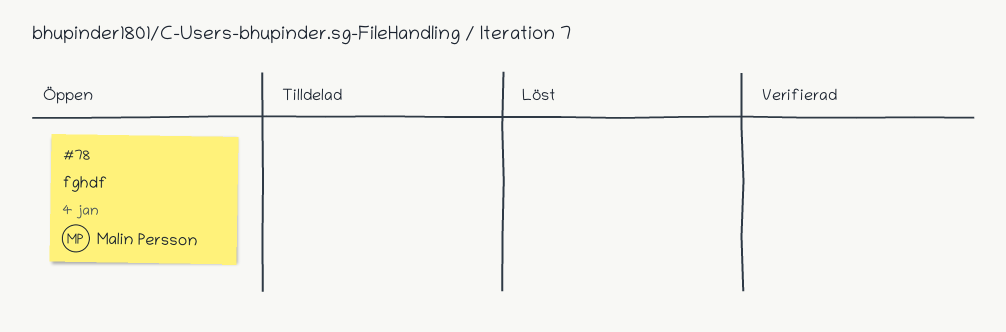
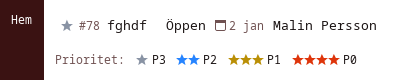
#78, due: Jan 4 -> Jan 2

